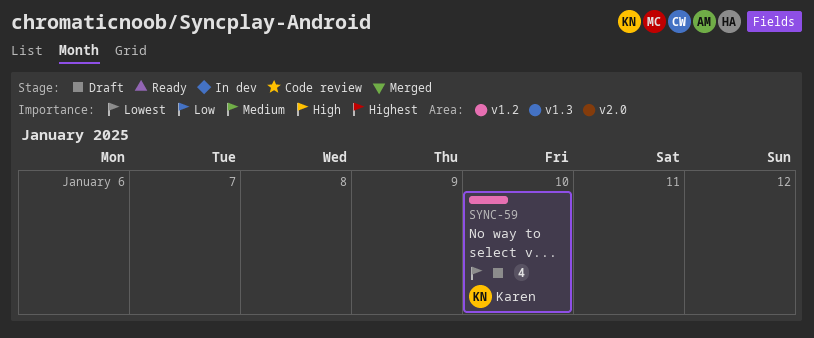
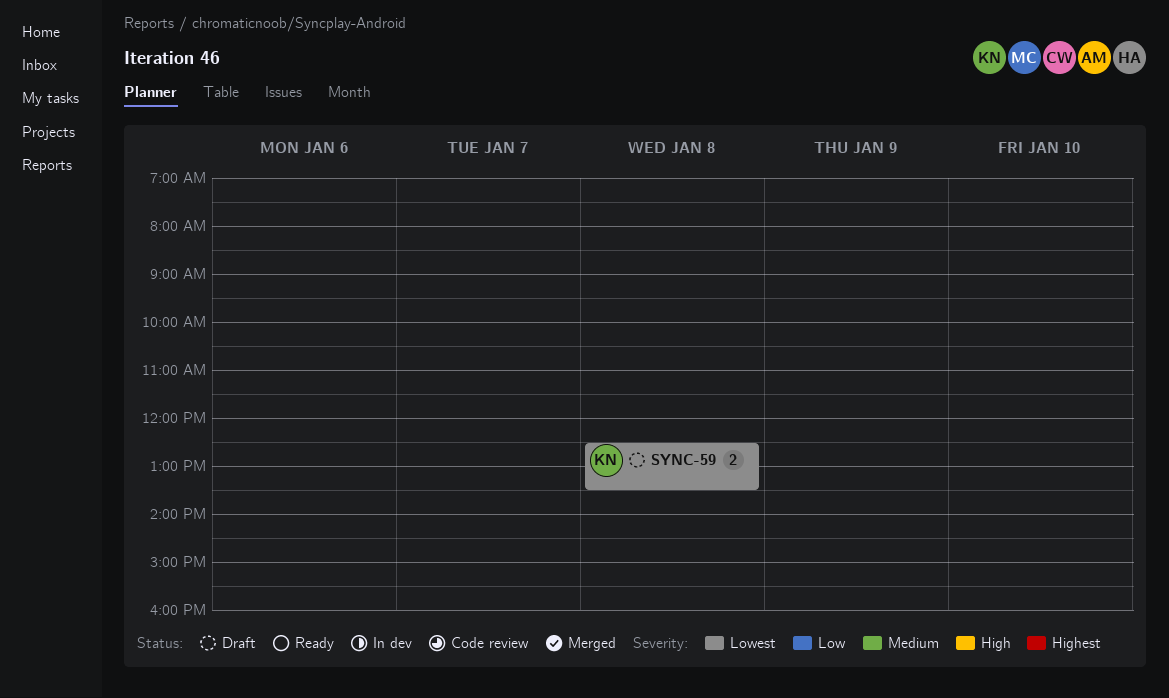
SYNC-59, estimate: 4 -> 2
SYNC-59, day: Jan 10 -> Jan 8

